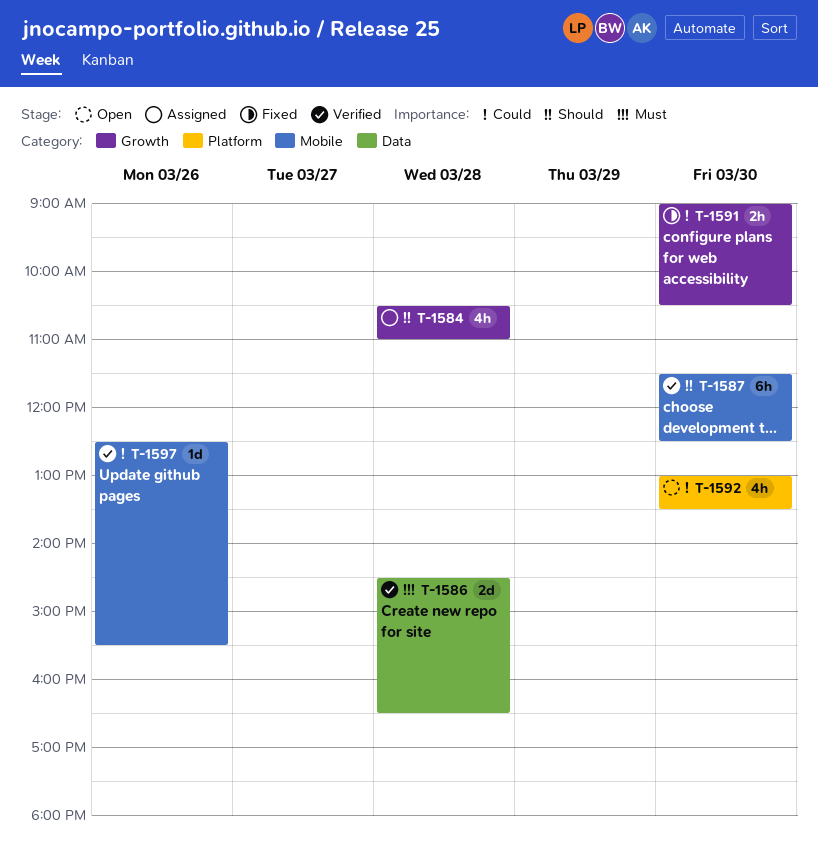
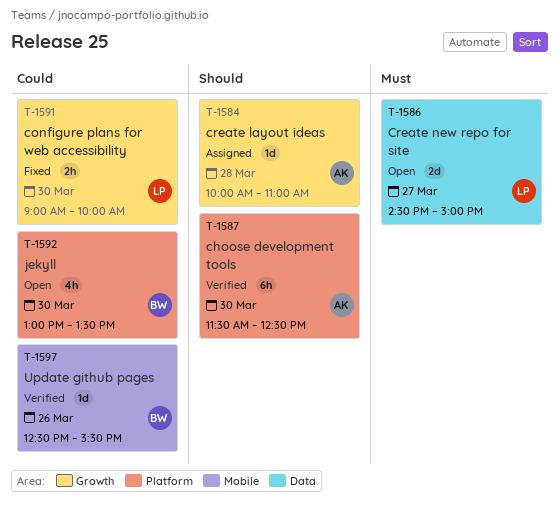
T-1584, estimate: 4h -> 1d
T-1584, begins: 10:30 -> 10:00
T-1586, status: Verified -> Open
T-1586, day: Mar 28 -> Mar 27
T-1586, ends: 16:30 -> 15:00
T-1587, label: Mobile -> Platform
T-1591, ends: 10:30 -> 10:00

